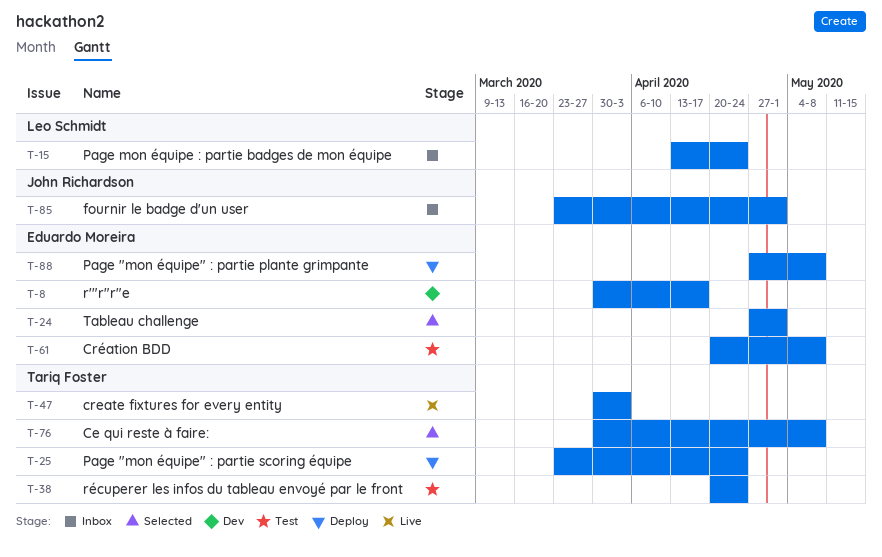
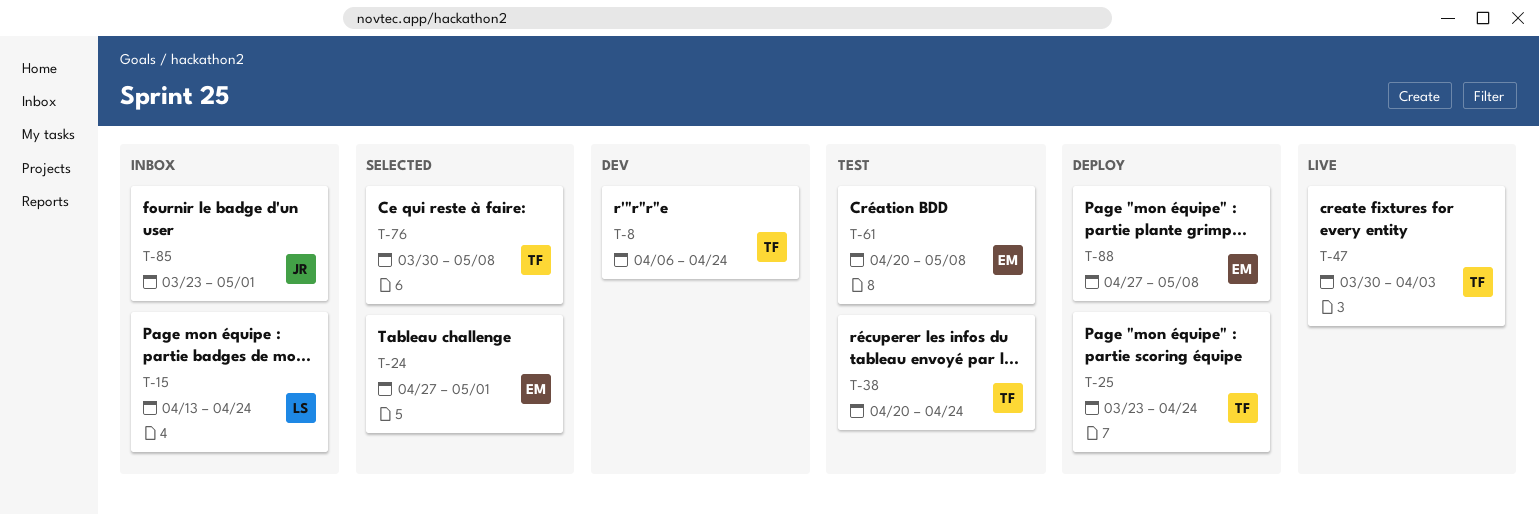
T-8, owner: Eduardo Moreira -> Tariq Foster
T-8, start: Mar 30 -> Apr 6
T-8, due: Apr 17 -> Apr 24

